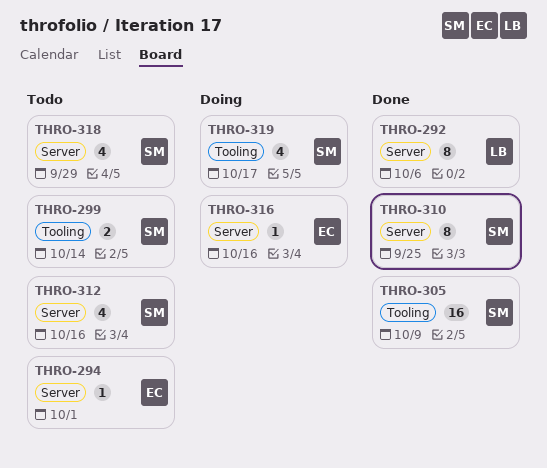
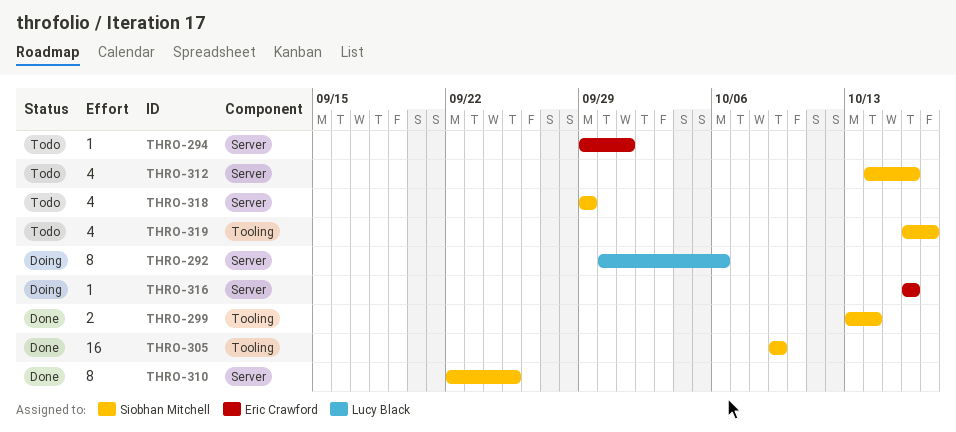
THRO-292, status: Done -> Doing
THRO-299, status: Todo -> Done
THRO-319, status: Doing -> Todo

